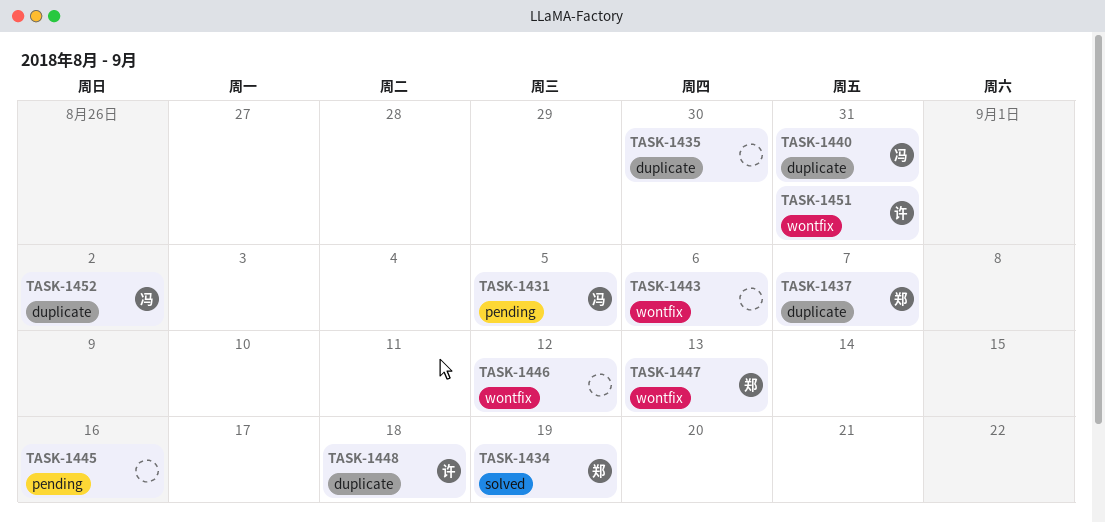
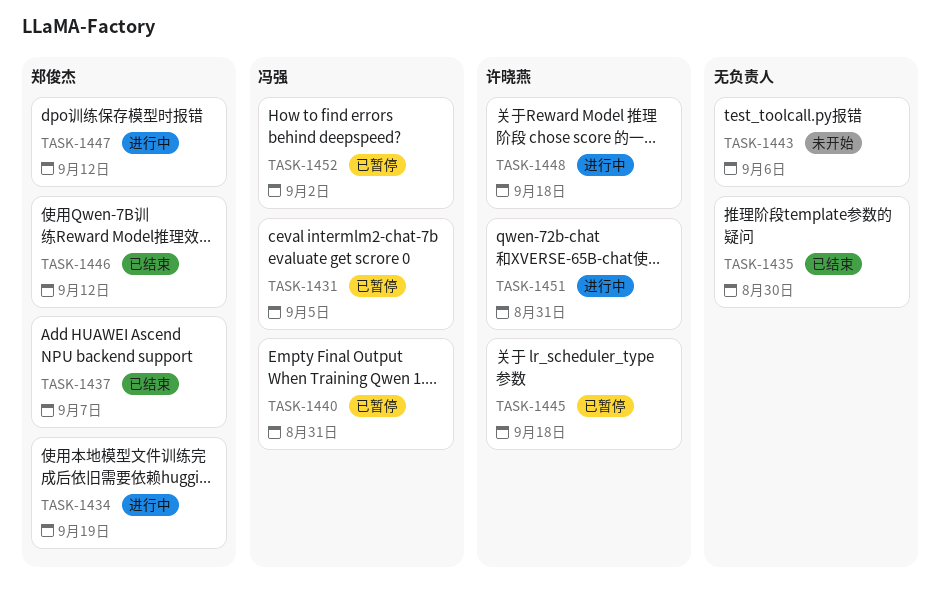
TASK-1445, owner: none -> 许晓燕
TASK-1445, due: Sep 16 -> Sep 18
TASK-1446, owner: none -> 郑俊杰
TASK-1447, due: Sep 13 -> Sep 12

